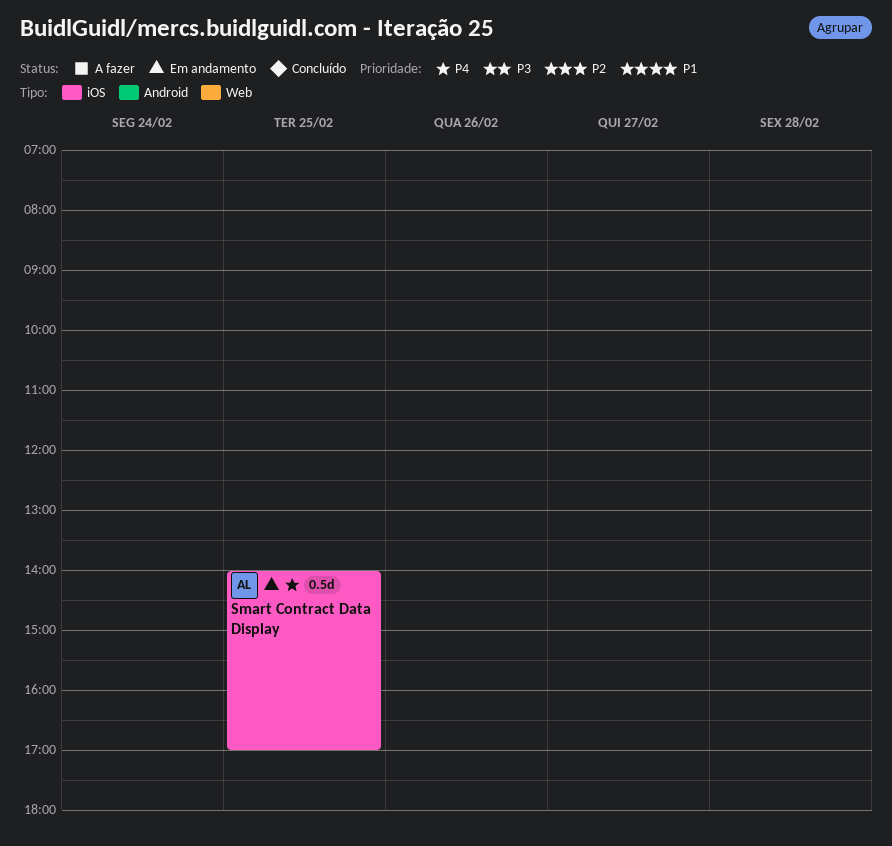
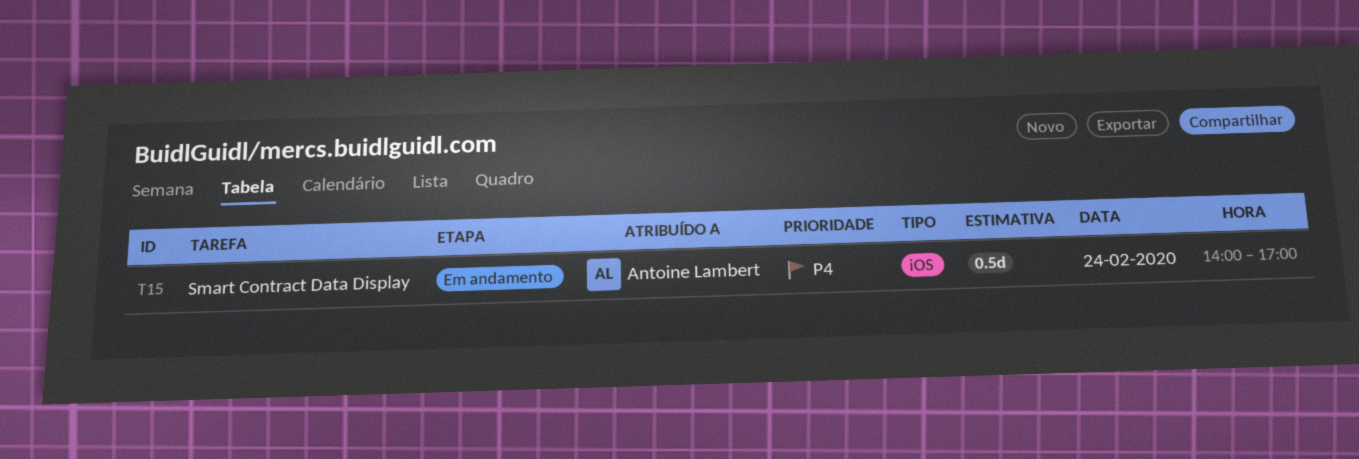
Smart Contract Data Display, day: Feb 25 -> Feb 24

